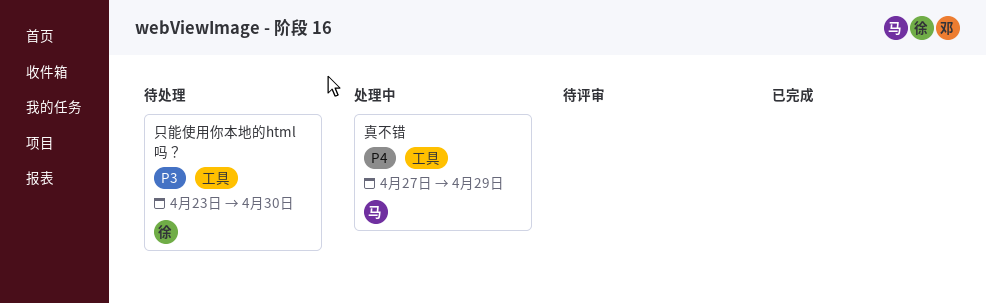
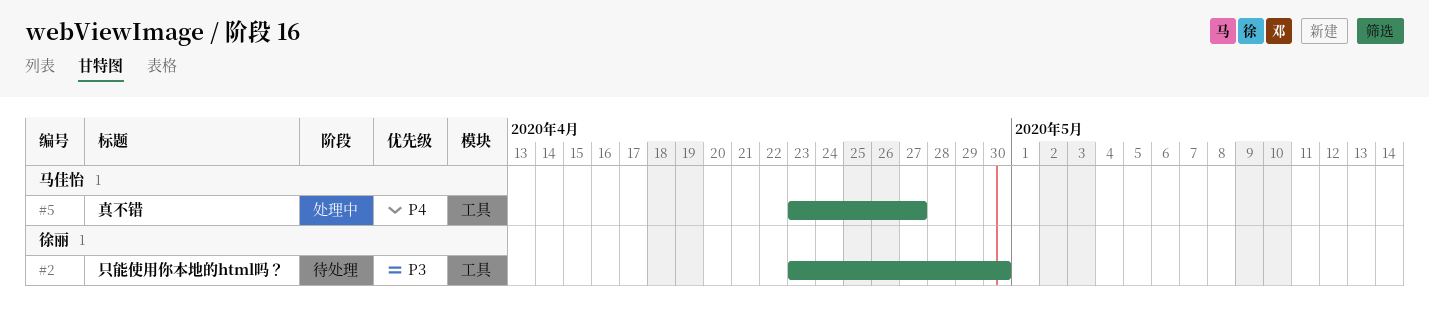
真不错, start: Apr 27 -> Apr 23
真不错, due: Apr 29 -> Apr 27

